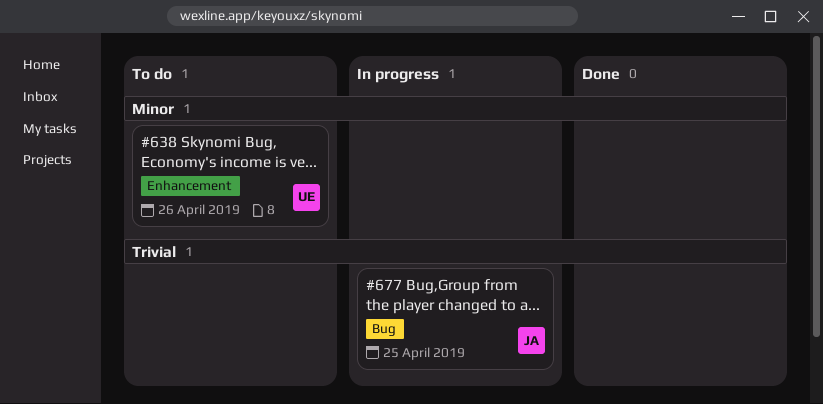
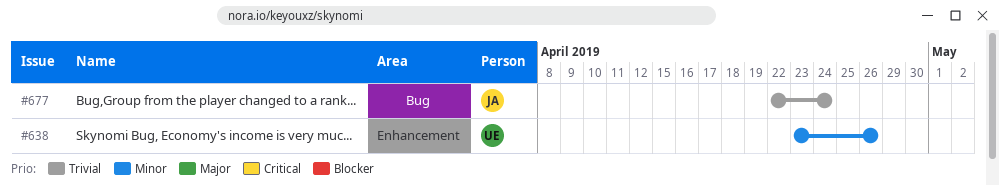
#677, due: Apr 25 -> Apr 24

